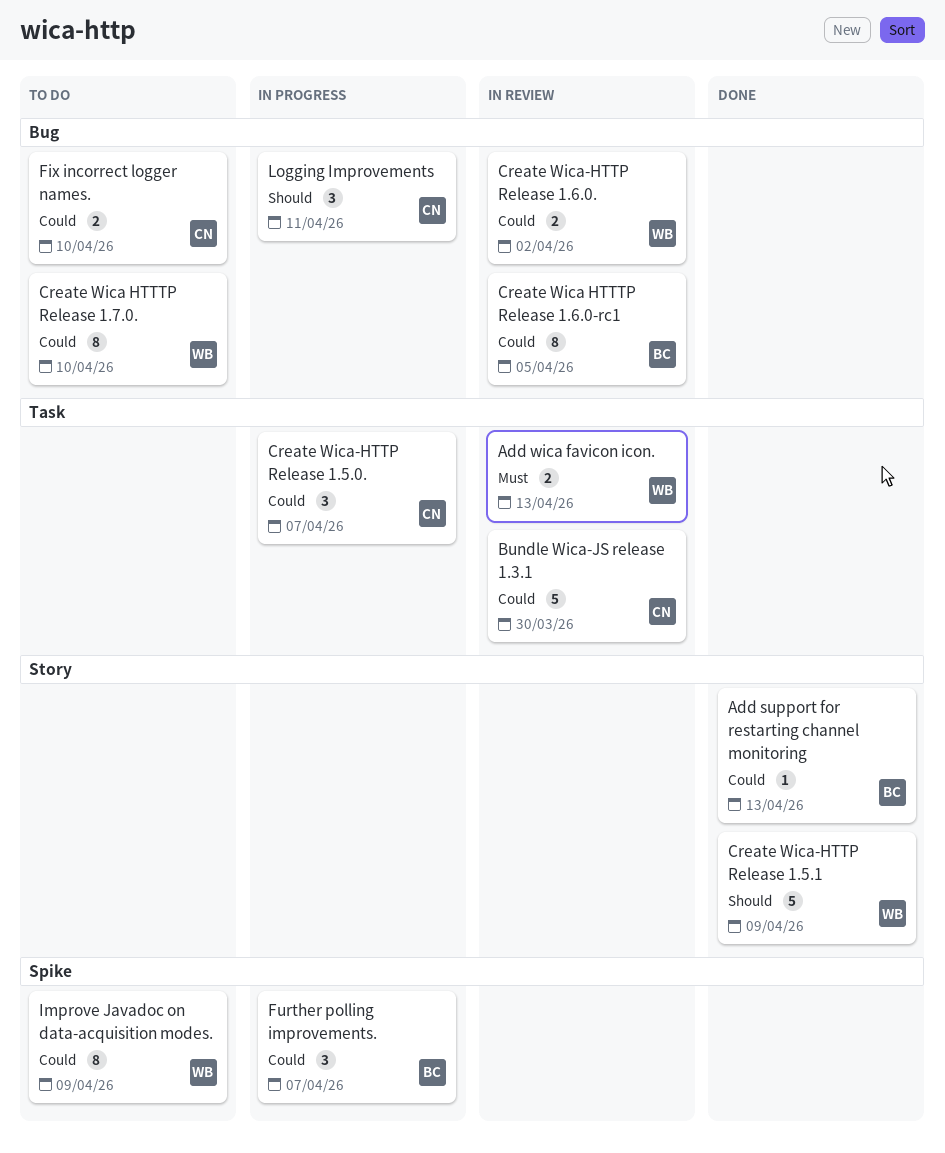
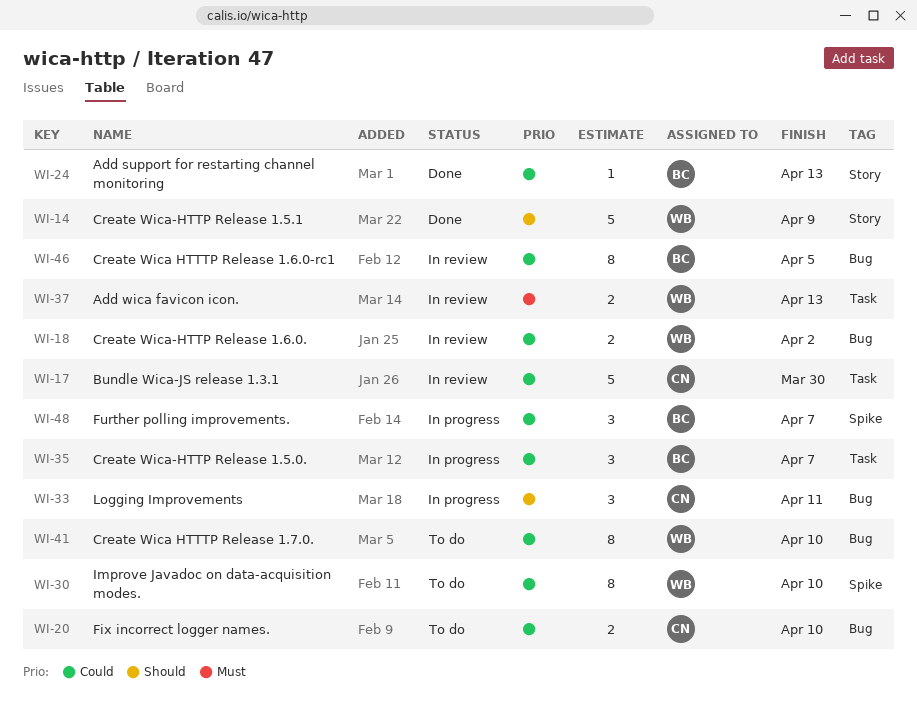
Create Wica-HTTP Release 1.5.0., owner: CN -> BC
Improve Javadoc on data-acquisition modes., due: Apr 9 -> Apr 10

